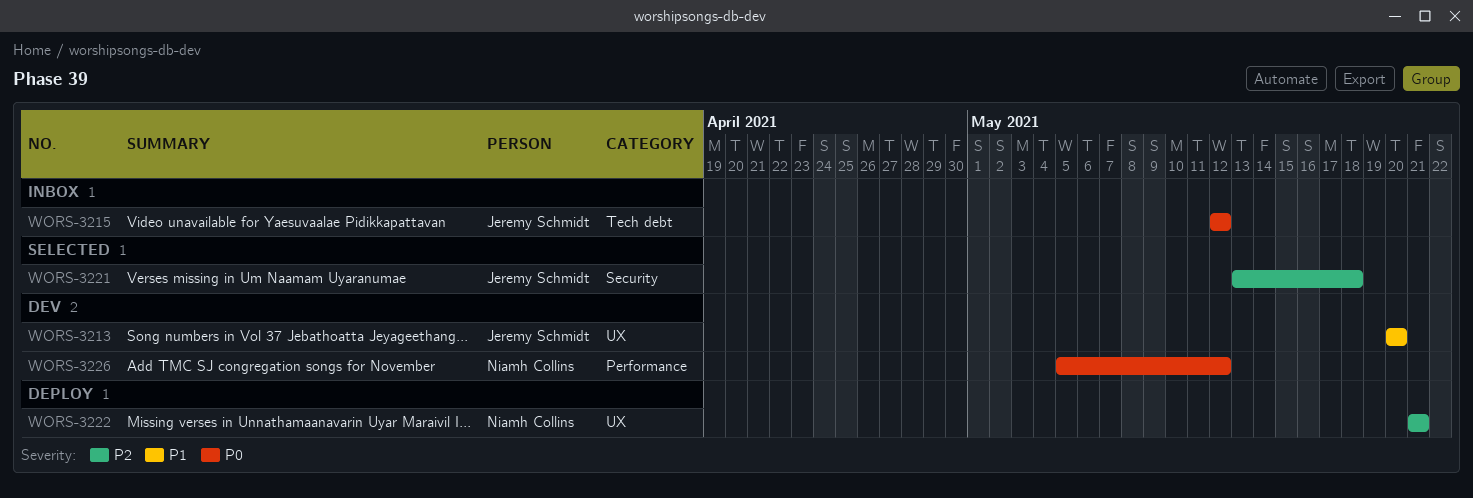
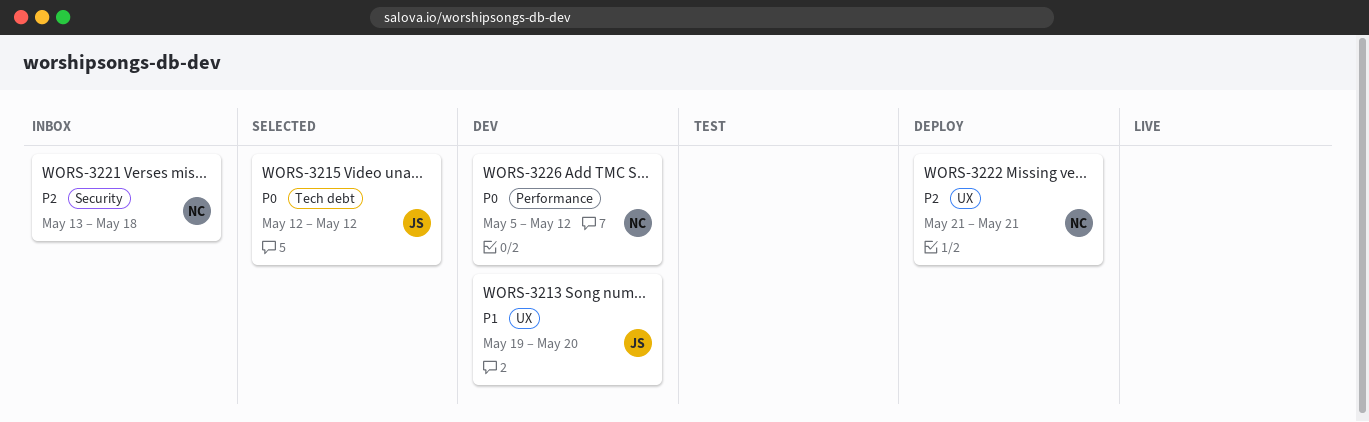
WORS-3213, start: May 20 -> May 19
WORS-3215, status: Inbox -> Selected
WORS-3221, status: Selected -> Inbox
WORS-3221, owner: Jeremy Schmidt -> Niamh Collins

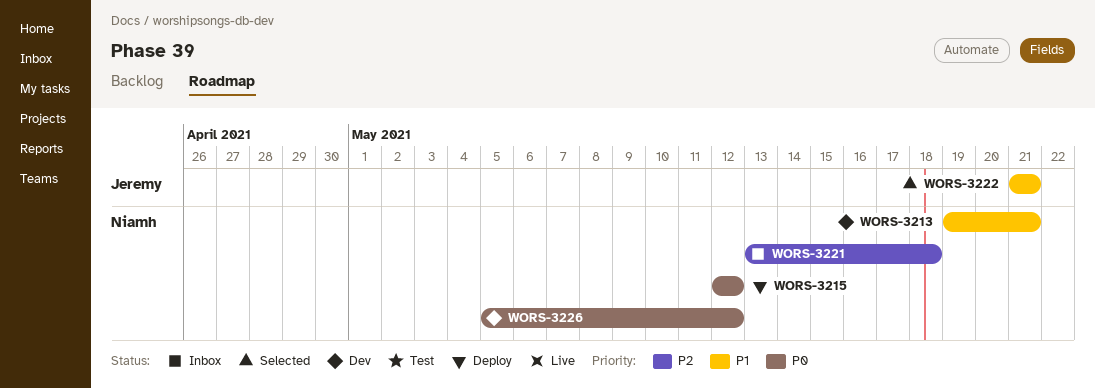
WORS-3213, owner: Jeremy -> Niamh
WORS-3213, due: May 20 -> May 21
WORS-3215, status: Selected -> Deploy
WORS-3215, owner: Jeremy -> Niamh
WORS-3222, status: Deploy -> Selected
WORS-3222, owner: Niamh -> Jeremy
WORS-3222, priority: P2 -> P1

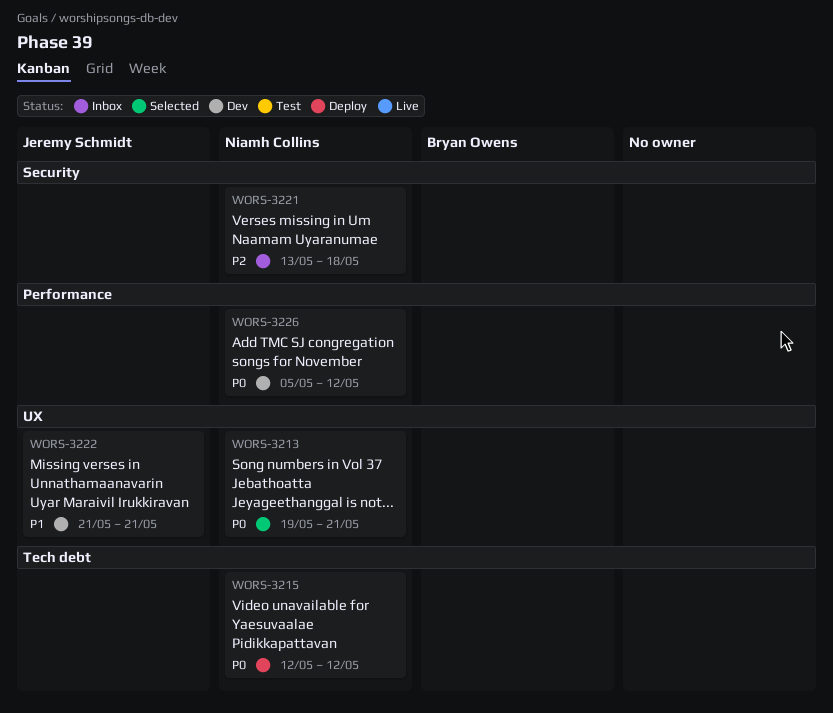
WORS-3213, status: Dev -> Selected
WORS-3213, priority: P1 -> P0
WORS-3222, status: Selected -> Dev

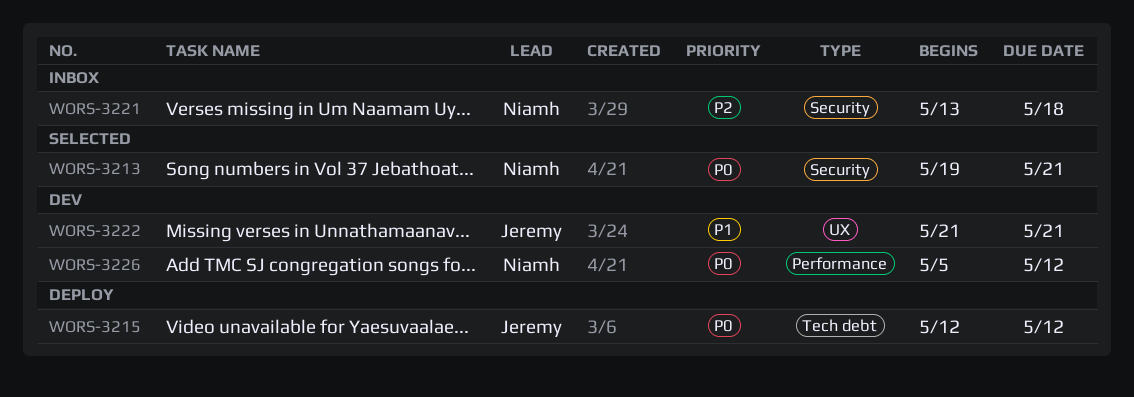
WORS-3213, label: UX -> Security
WORS-3215, owner: Niamh Collins -> Jeremy Schmidt

